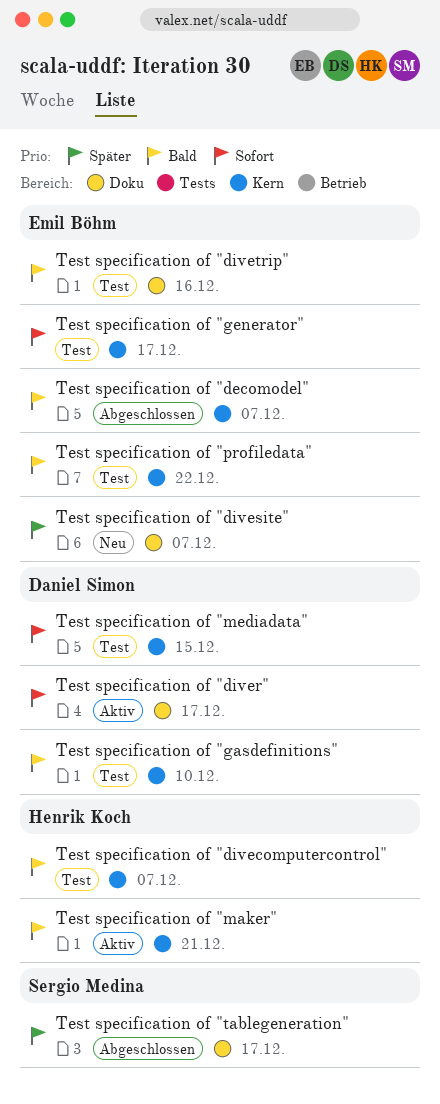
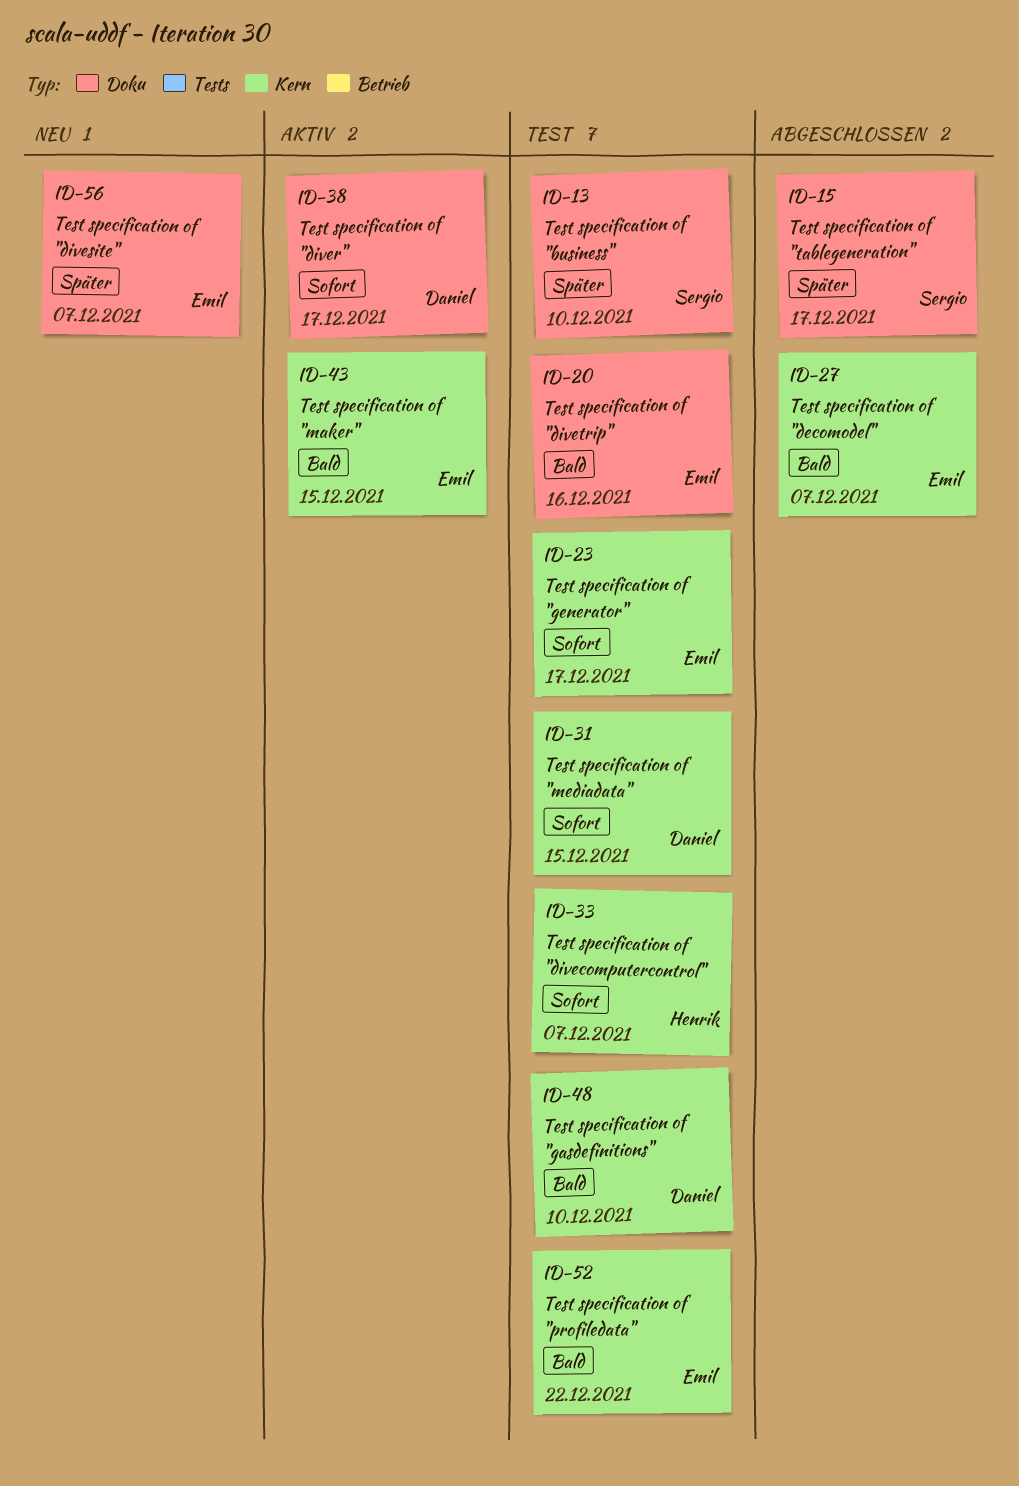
Test specification of "business": none -> present
Test specification of "divecomputercontrol", priority: Bald -> Sofort
Test specification of "maker", owner: Henrik Koch -> Emil Böhm
Test specification of "maker", due: Dec 21 -> Dec 15

